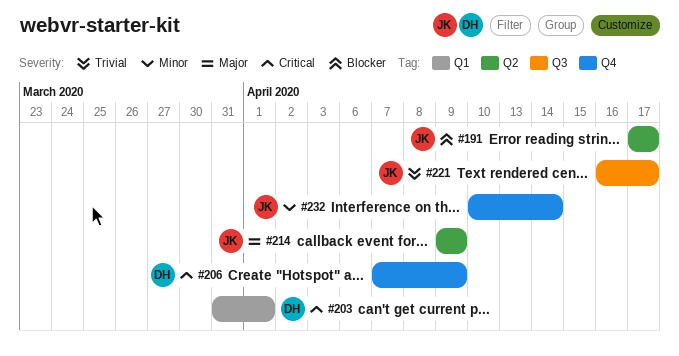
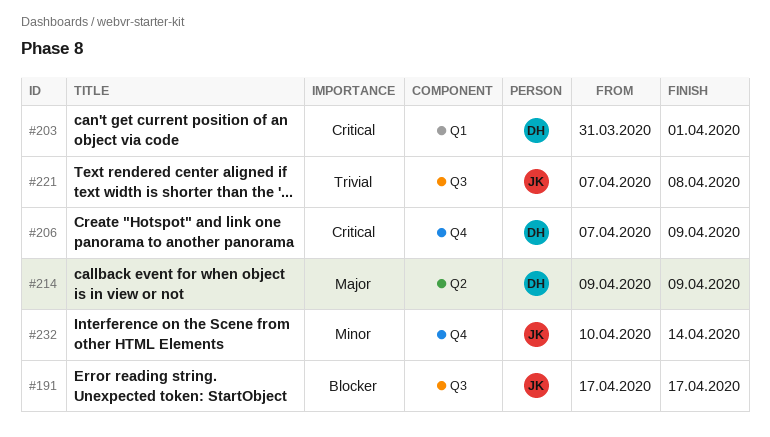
#191, label: Q2 -> Q3
#214, owner: JK -> DH
#221, start: Apr 16 -> Apr 7
#221, due: Apr 17 -> Apr 8

